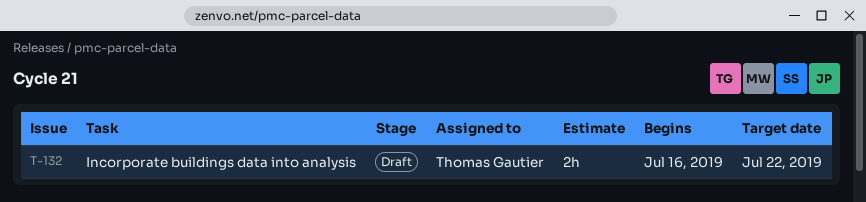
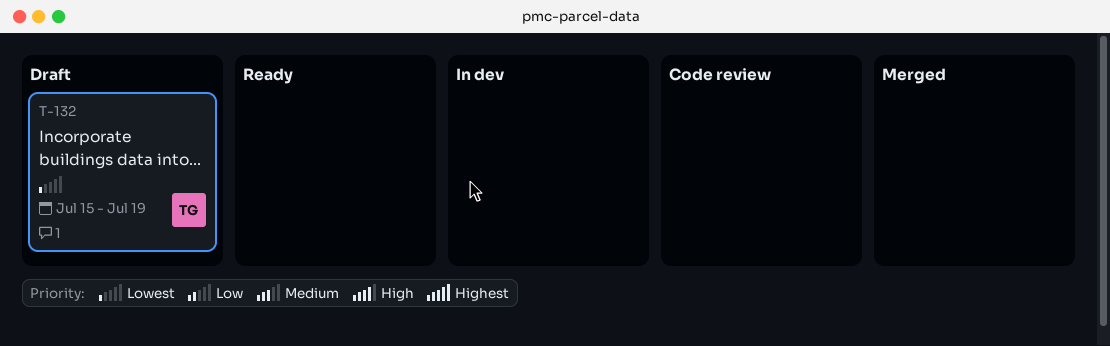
T-132, start: Jul 16 -> Jul 15
T-132, due: Jul 22 -> Jul 19

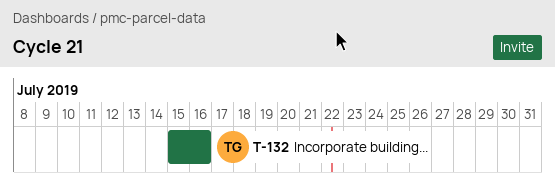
T-132, due: Jul 19 -> Jul 16

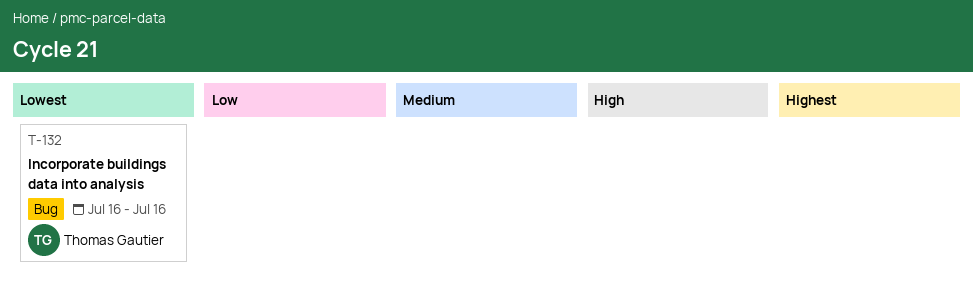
T-132, start: Jul 15 -> Jul 16

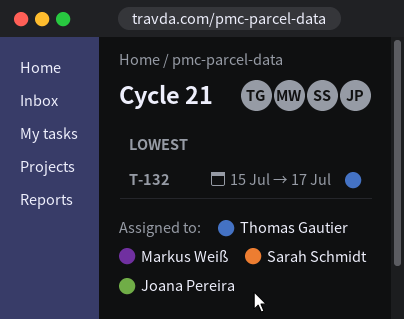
T-132, start: Jul 16 -> Jul 15
T-132, due: Jul 16 -> Jul 17

